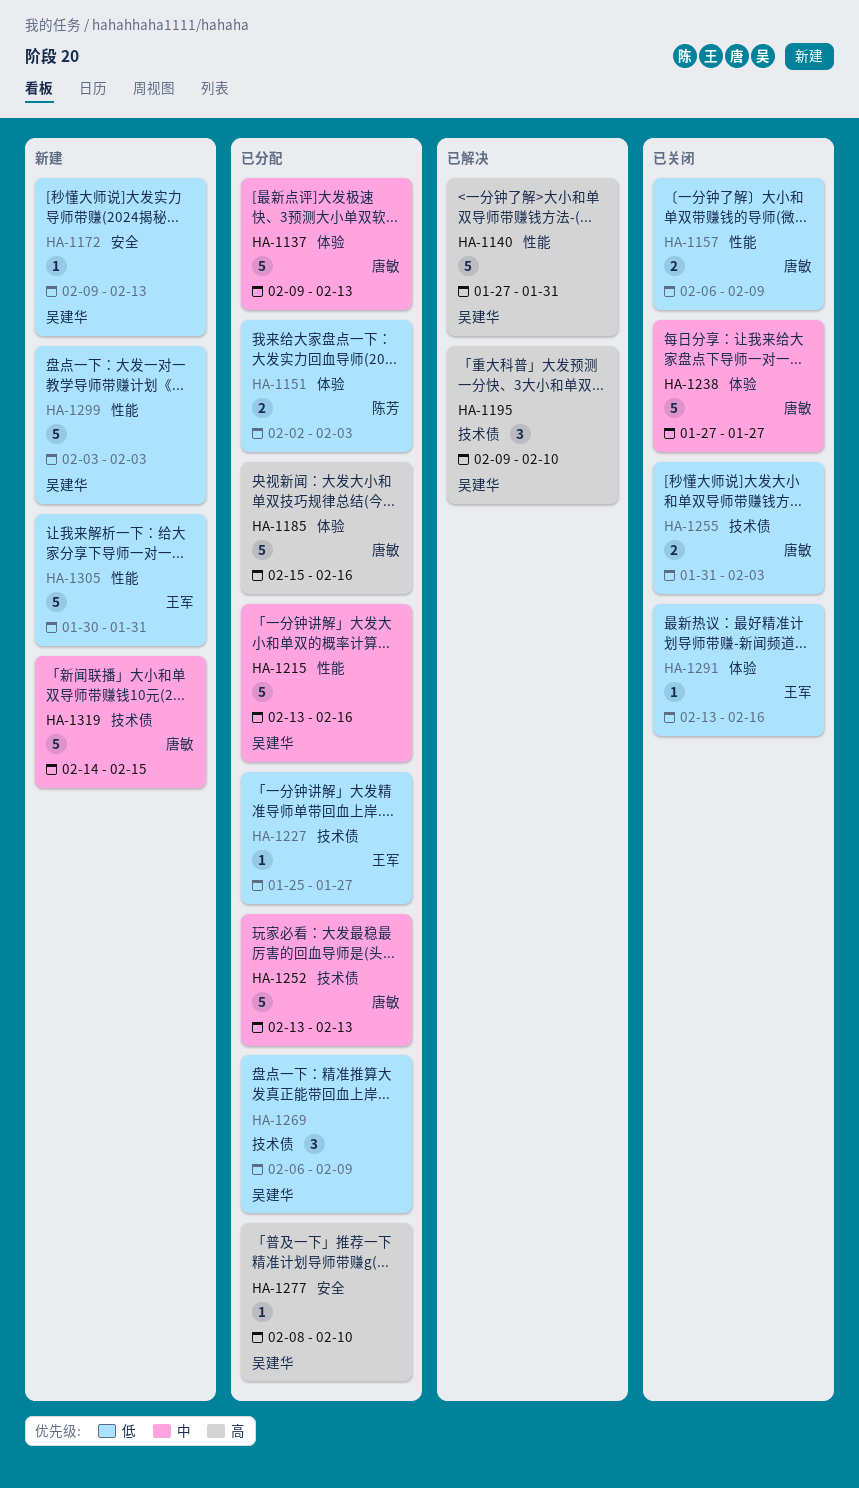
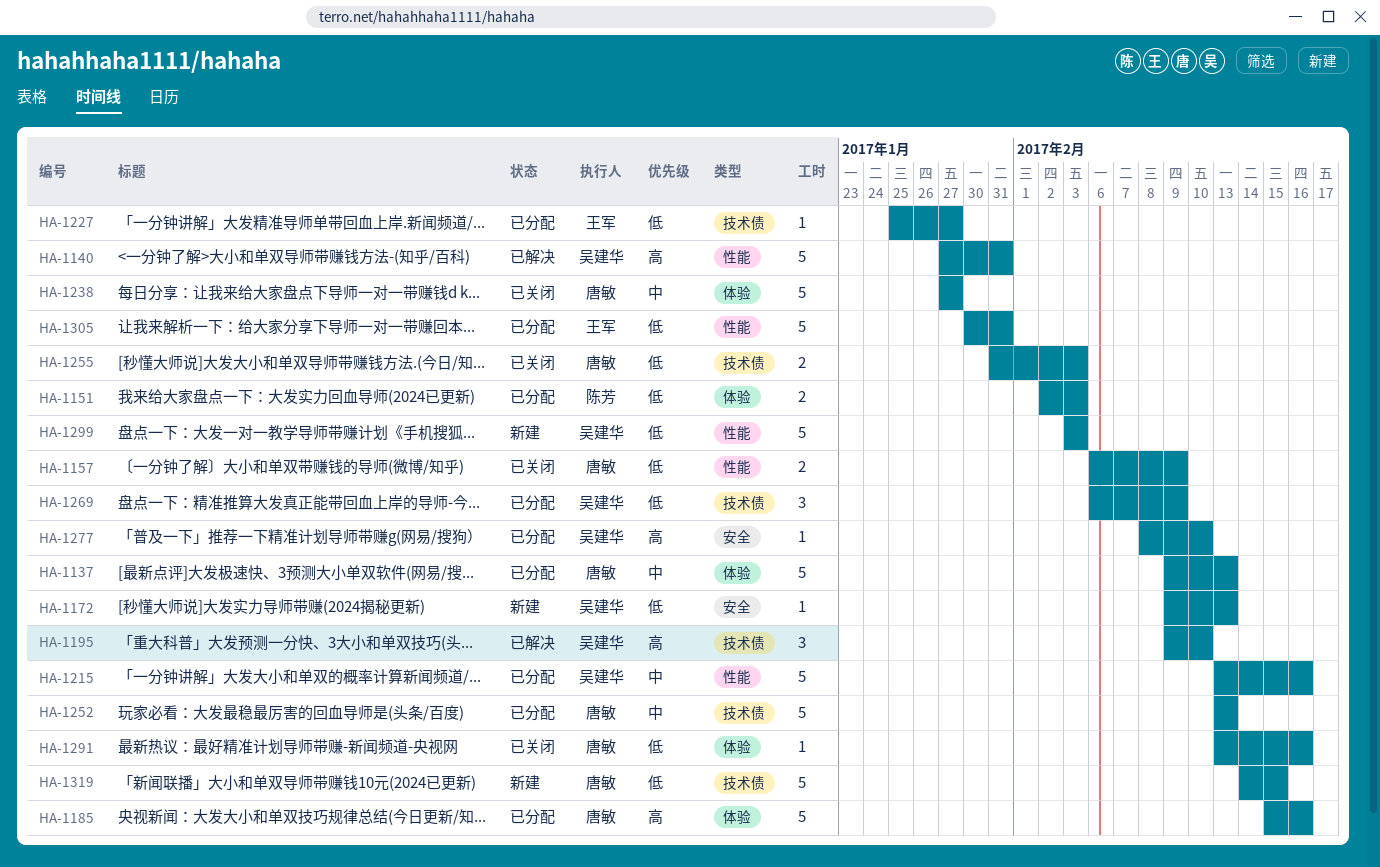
HA-1291, owner: 王军 -> 唐敏
HA-1305, status: 新建 -> 已分配
HA-1319, priority: 中 -> 低

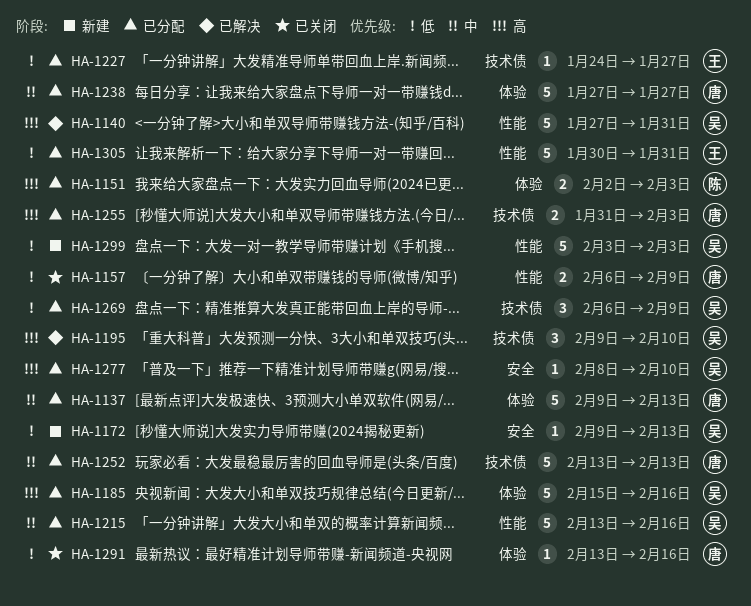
HA-1151, priority: 低 -> 高
HA-1185, owner: 唐敏 -> 吴建华
HA-1227, start: Jan 25 -> Jan 24
HA-1238, status: 已关闭 -> 已分配
HA-1255, status: 已关闭 -> 已分配
HA-1255, priority: 低 -> 高
HA-1319: present -> none

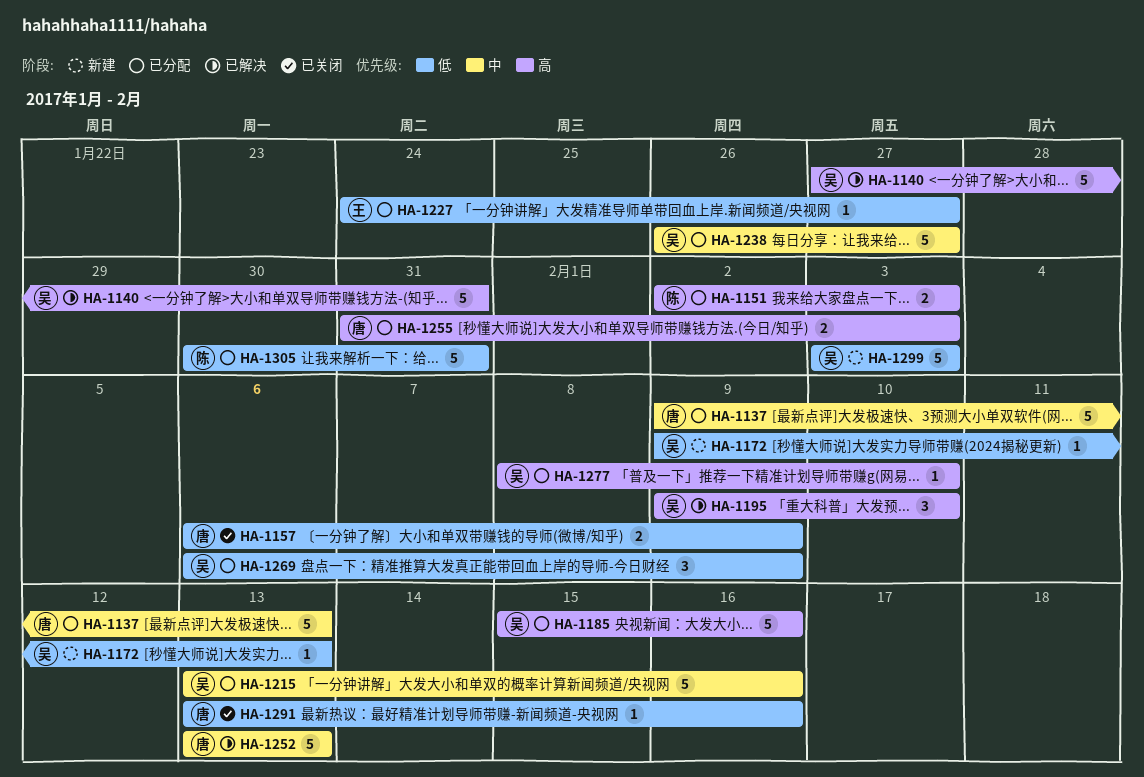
HA-1238, owner: 唐 -> 吴
HA-1238, start: Jan 27 -> Jan 26
HA-1252, status: 已分配 -> 已解决
HA-1305, owner: 王 -> 陈

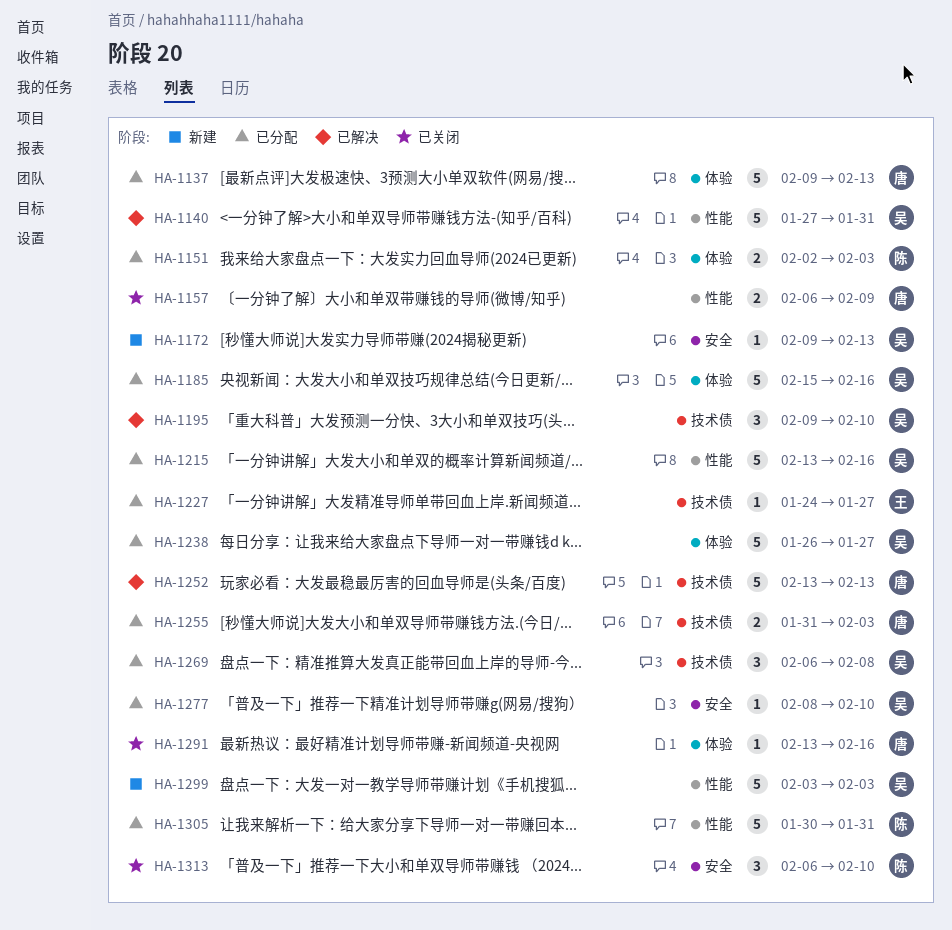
HA-1269, due: Feb 9 -> Feb 8
HA-1313: none -> present

